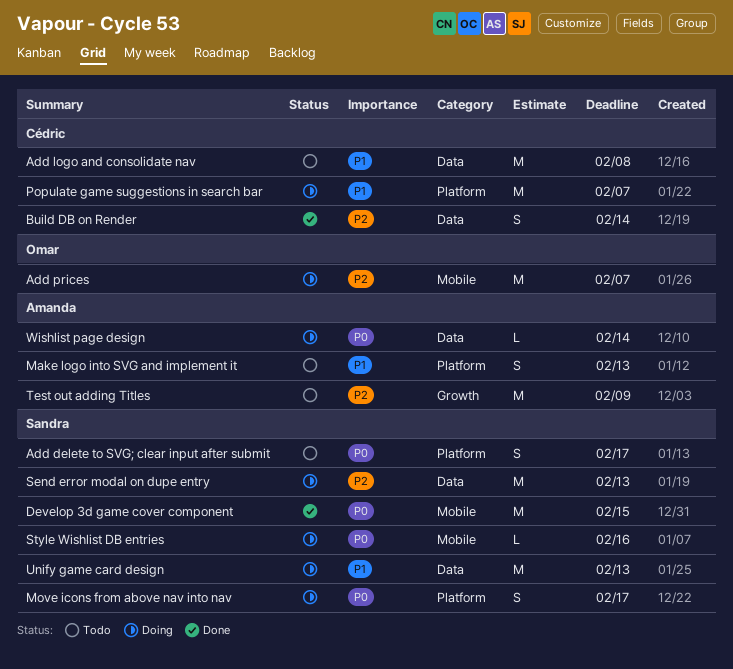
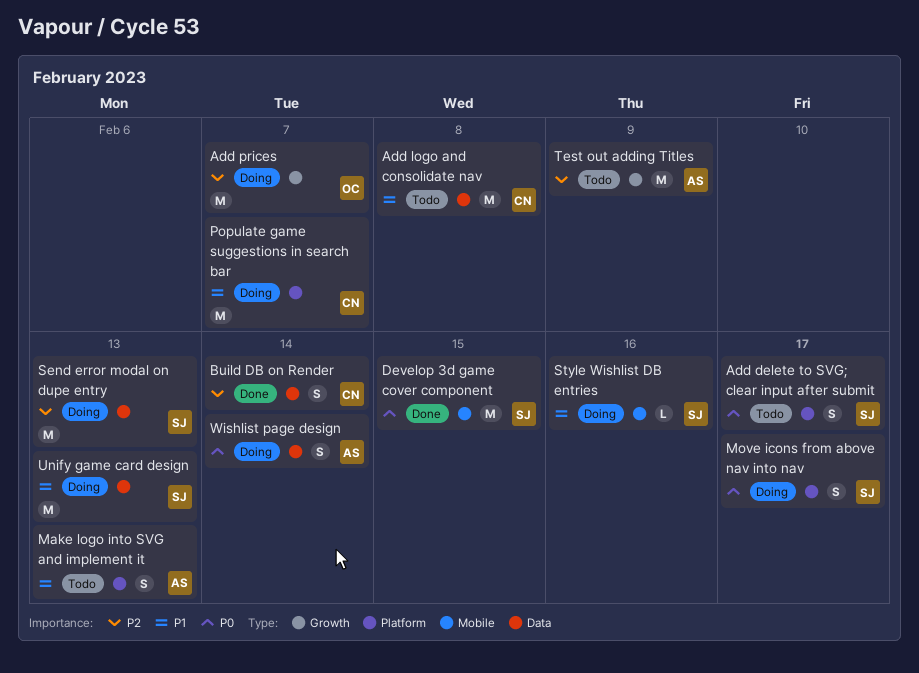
Add prices, label: Mobile -> Growth
Style Wishlist DB entries, priority: P0 -> P1
Wishlist page design, estimate: L -> S

